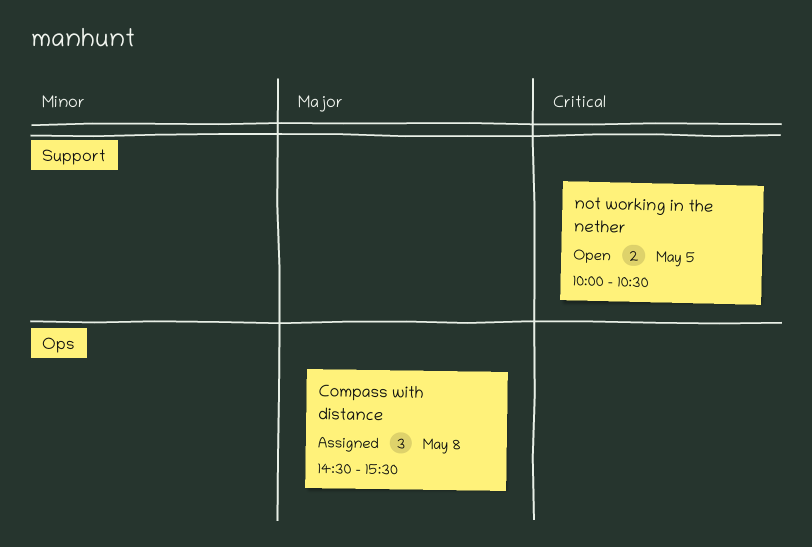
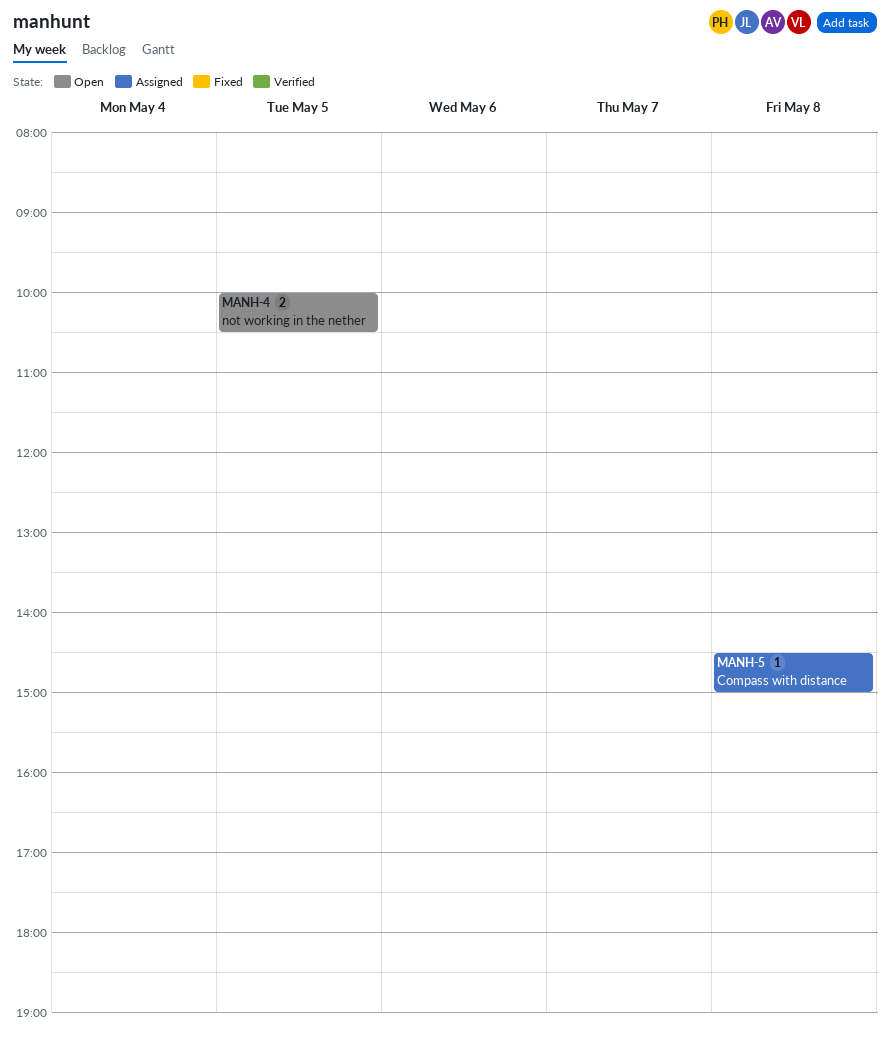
Compass with distance, estimate: 3 -> 1
Compass with distance, ends: 15:30 -> 15:00

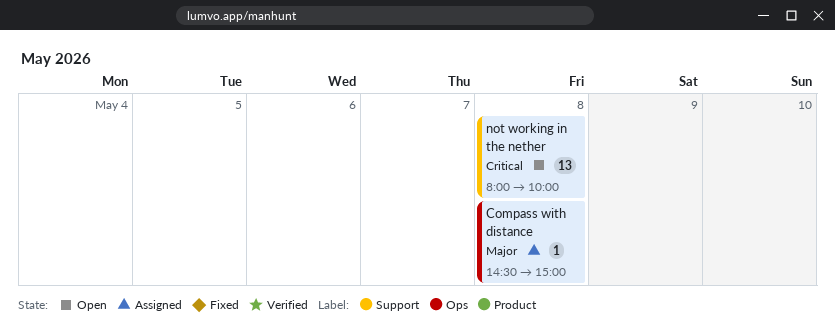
not working in the nether, estimate: 2 -> 13
not working in the nether, day: May 5 -> May 8
not working in the nether, begins: 10:00 -> 08:00
not working in the nether, ends: 10:30 -> 10:00

